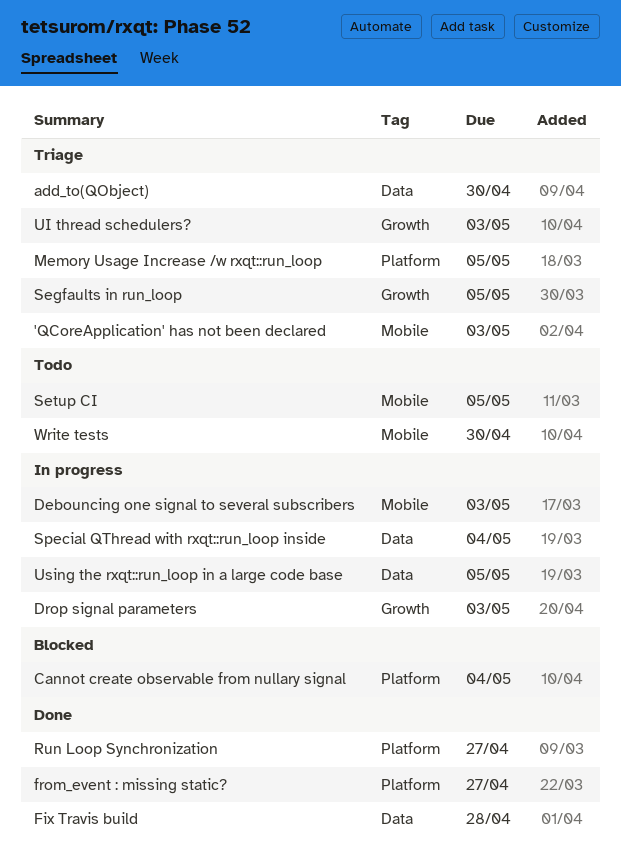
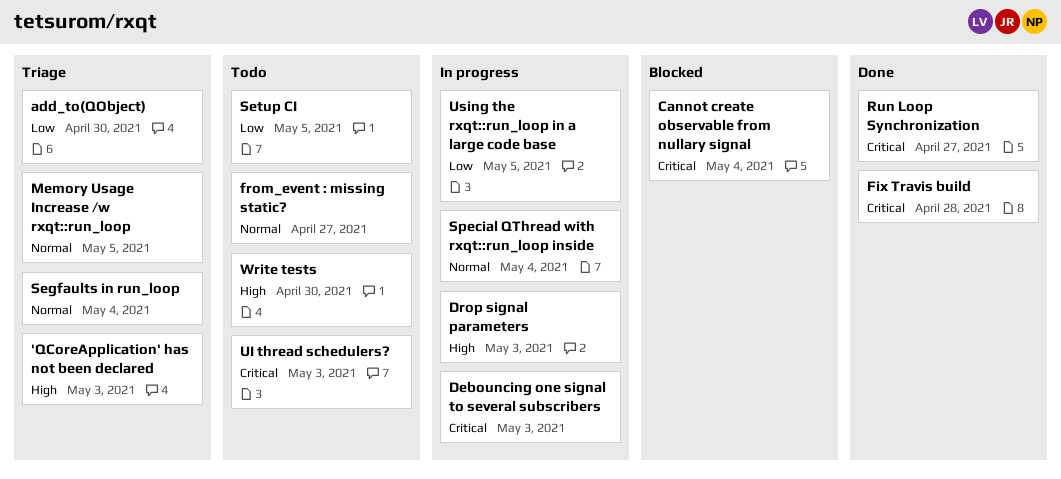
from_event : missing static?, status: Done -> Todo
Segfaults in run_loop, due: May 5 -> May 4
UI thread schedulers?, status: Triage -> Todo

